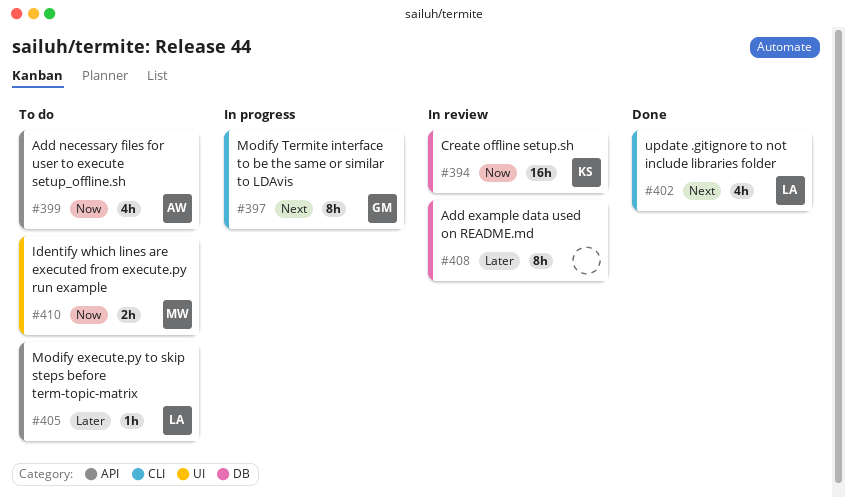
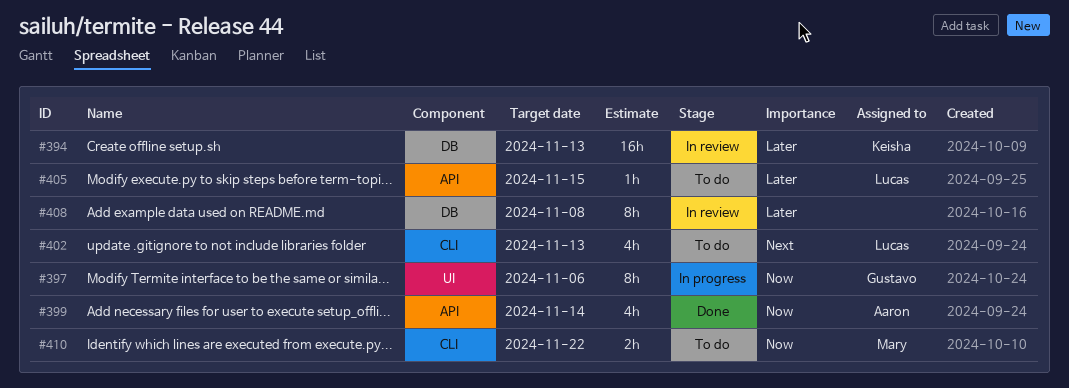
#394, priority: Now -> Later
#397, priority: Next -> Now
#397, label: CLI -> UI
#399, status: To do -> Done
#402, status: Done -> To do
#410, label: UI -> CLI

